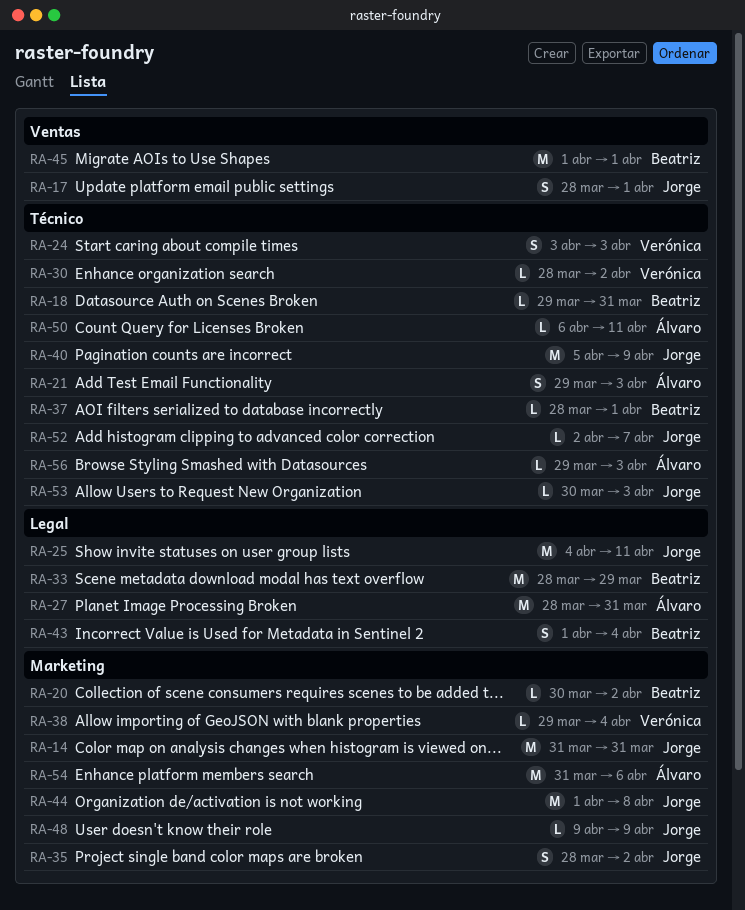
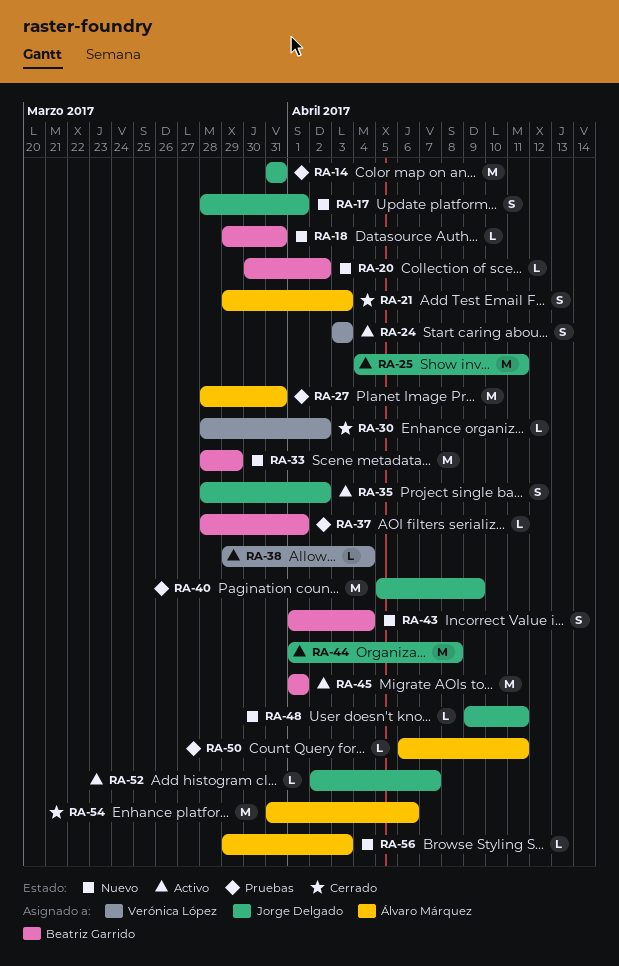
RA-48, due: Apr 9 -> Apr 11
RA-53: present -> none

